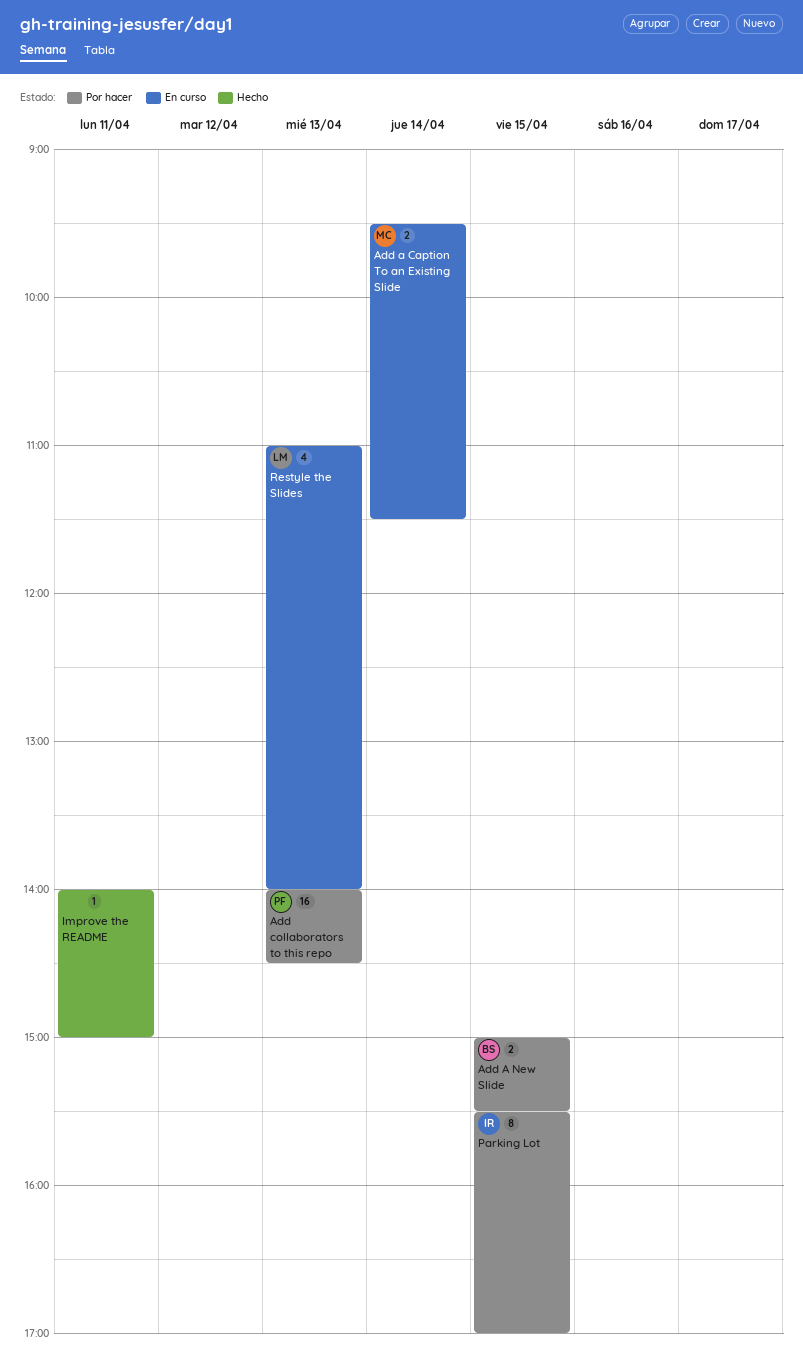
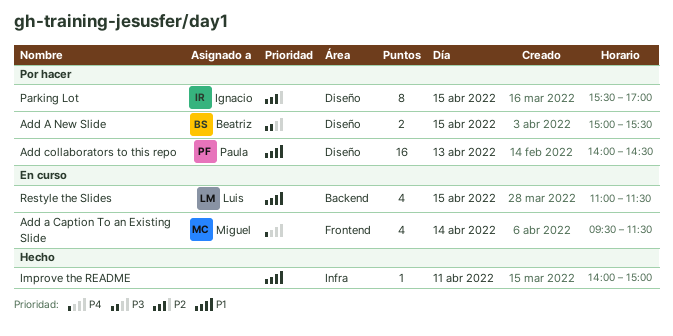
Add a Caption To an Existing Slide, estimate: 2 -> 4
Restyle the Slides, day: Apr 13 -> Apr 15
Restyle the Slides, ends: 14:00 -> 11:30

